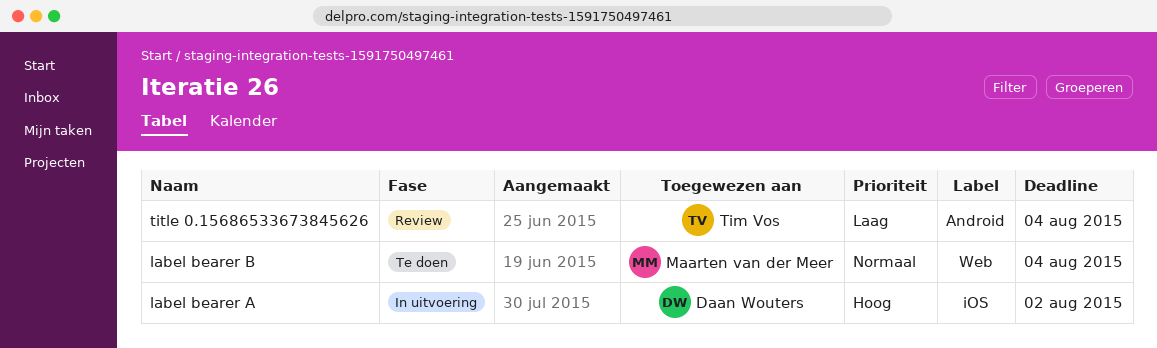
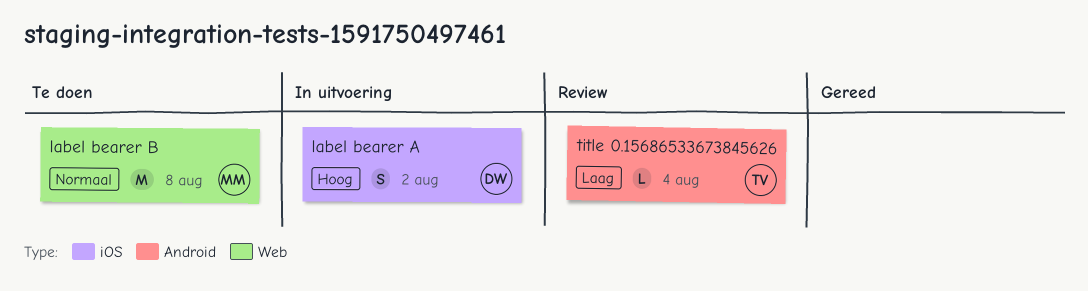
label bearer B, due: Aug 4 -> Aug 8

